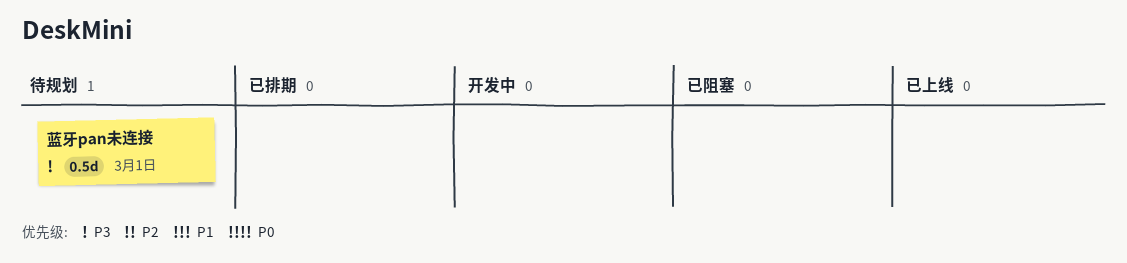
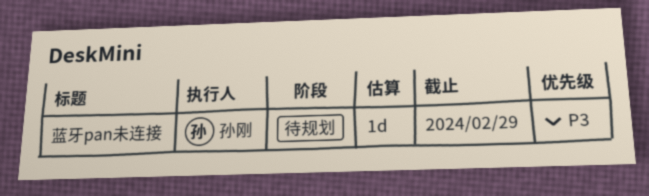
蓝牙pan未连接, estimate: 0.5d -> 1d
蓝牙pan未连接, due: Mar 1 -> Feb 29

